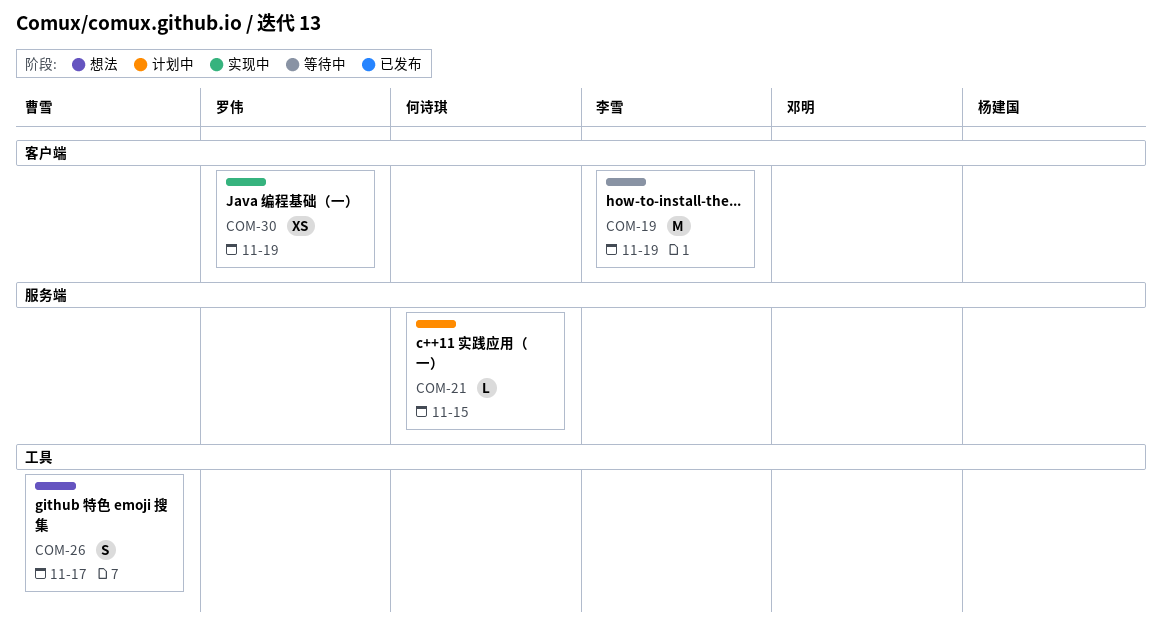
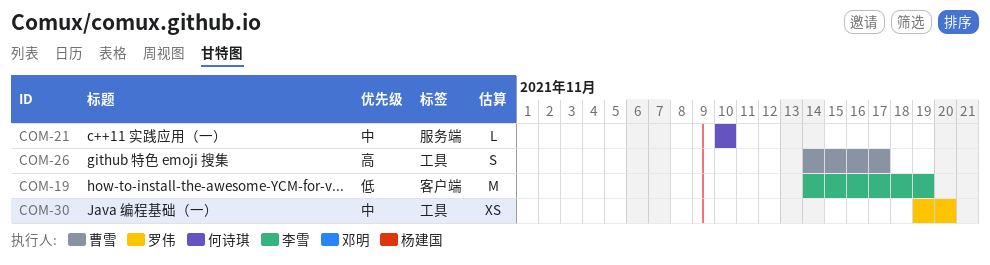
COM-21, due: Nov 15 -> Nov 10
COM-30, label: 客户端 -> 工具
COM-30, due: Nov 19 -> Nov 20

